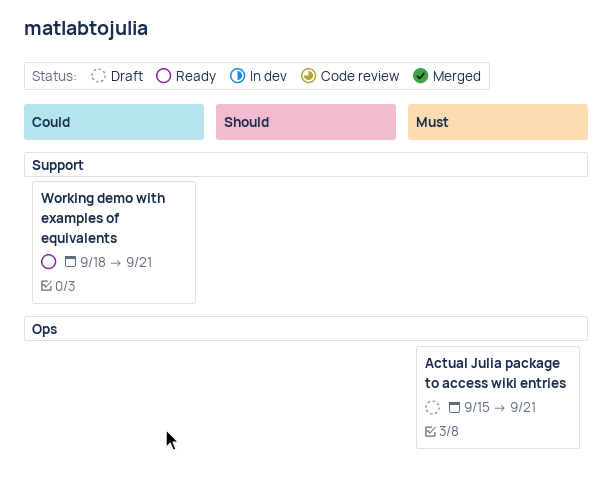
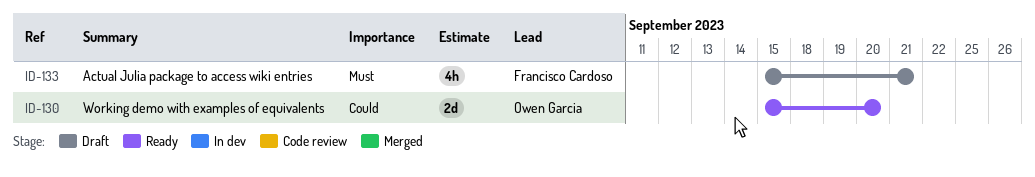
Working demo with examples of equivalents, start: Sep 18 -> Sep 15
Working demo with examples of equivalents, due: Sep 21 -> Sep 20

